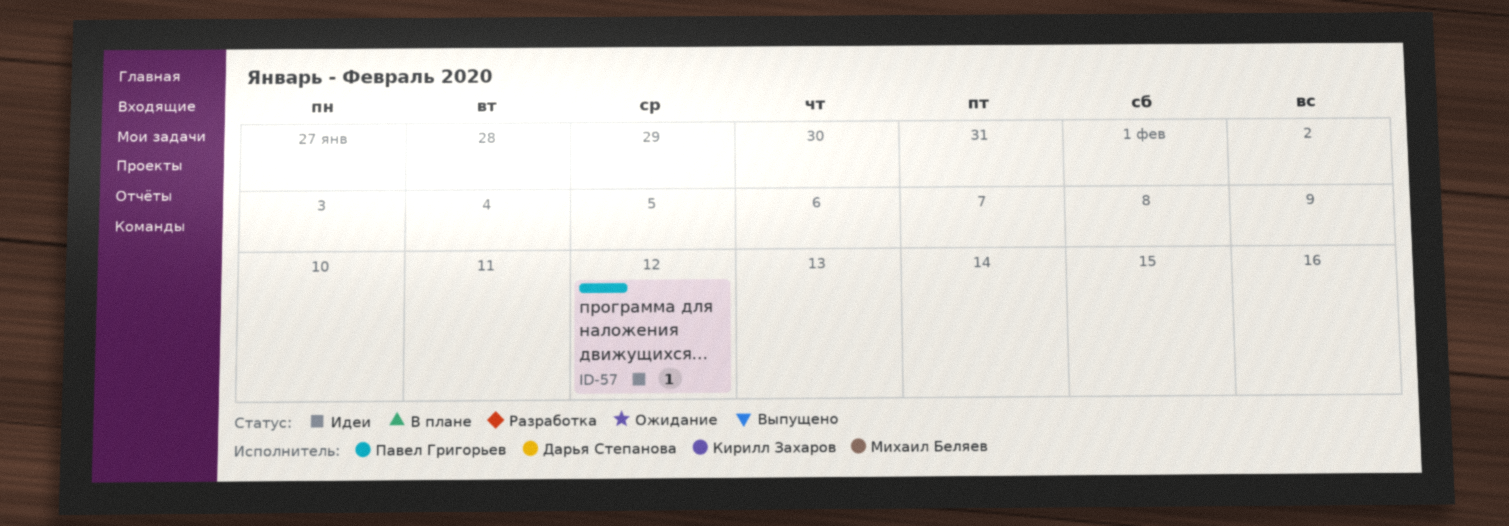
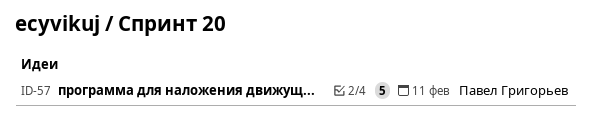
ID-57, estimate: 1 -> 5
ID-57, due: Feb 12 -> Feb 11

